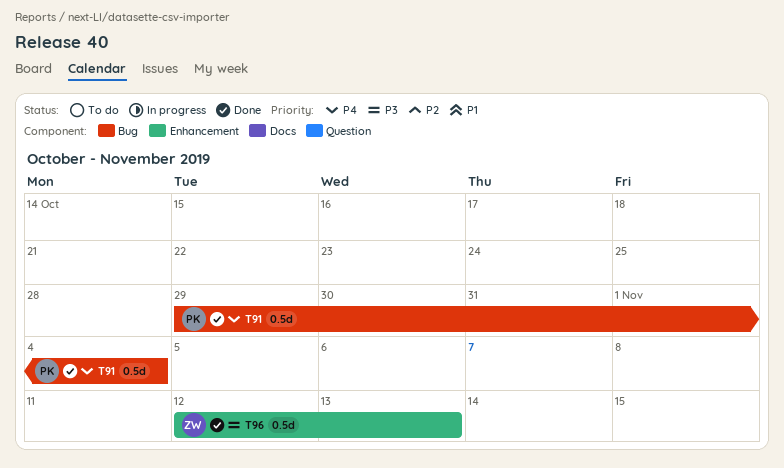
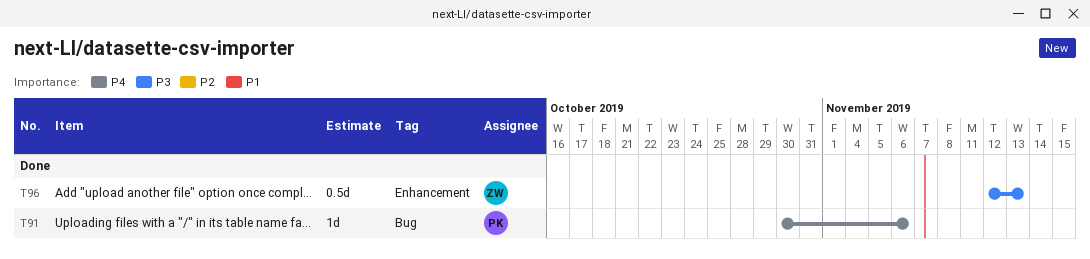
T91, estimate: 0.5d -> 1d
T91, start: Oct 29 -> Oct 30
T91, due: Nov 4 -> Nov 6

